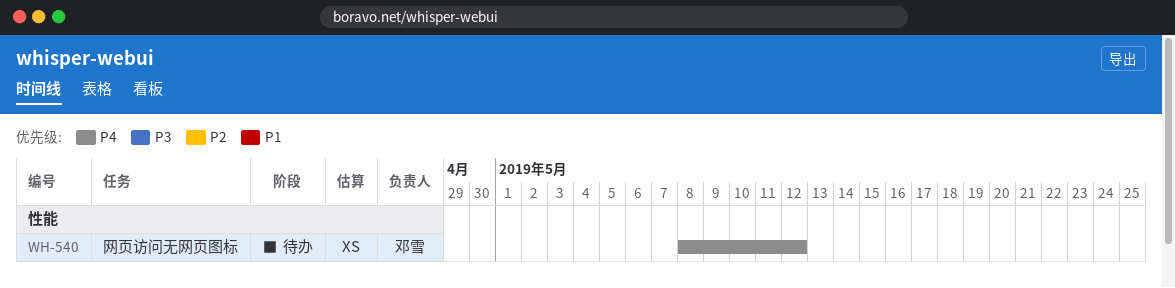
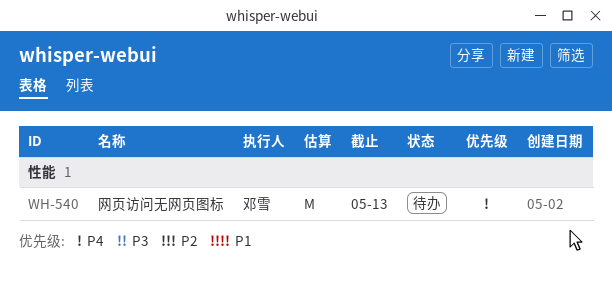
WH-540, estimate: XS -> M
WH-540, due: May 12 -> May 13

